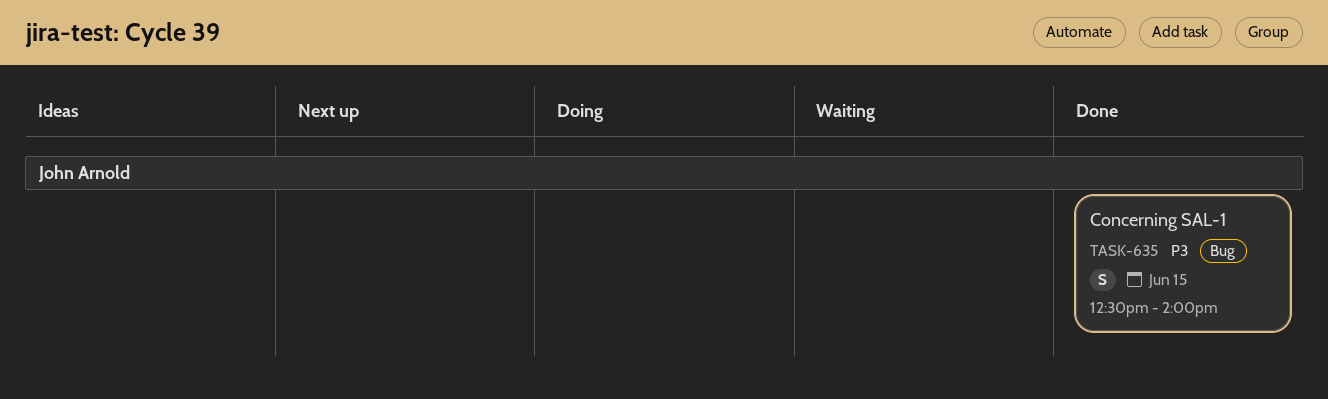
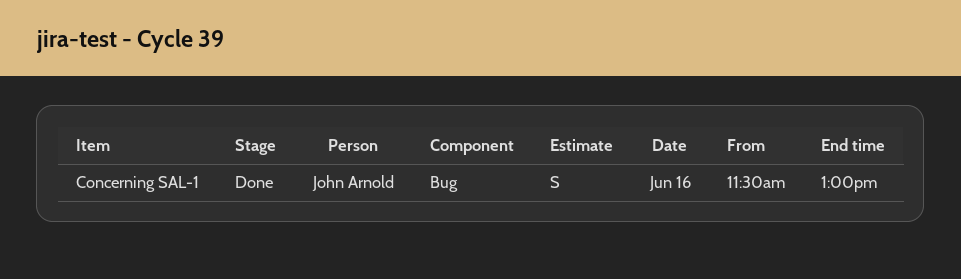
Concerning SAL-1, day: Jun 15 -> Jun 16
Concerning SAL-1, begins: 12:30 -> 11:30
Concerning SAL-1, ends: 14:00 -> 13:00

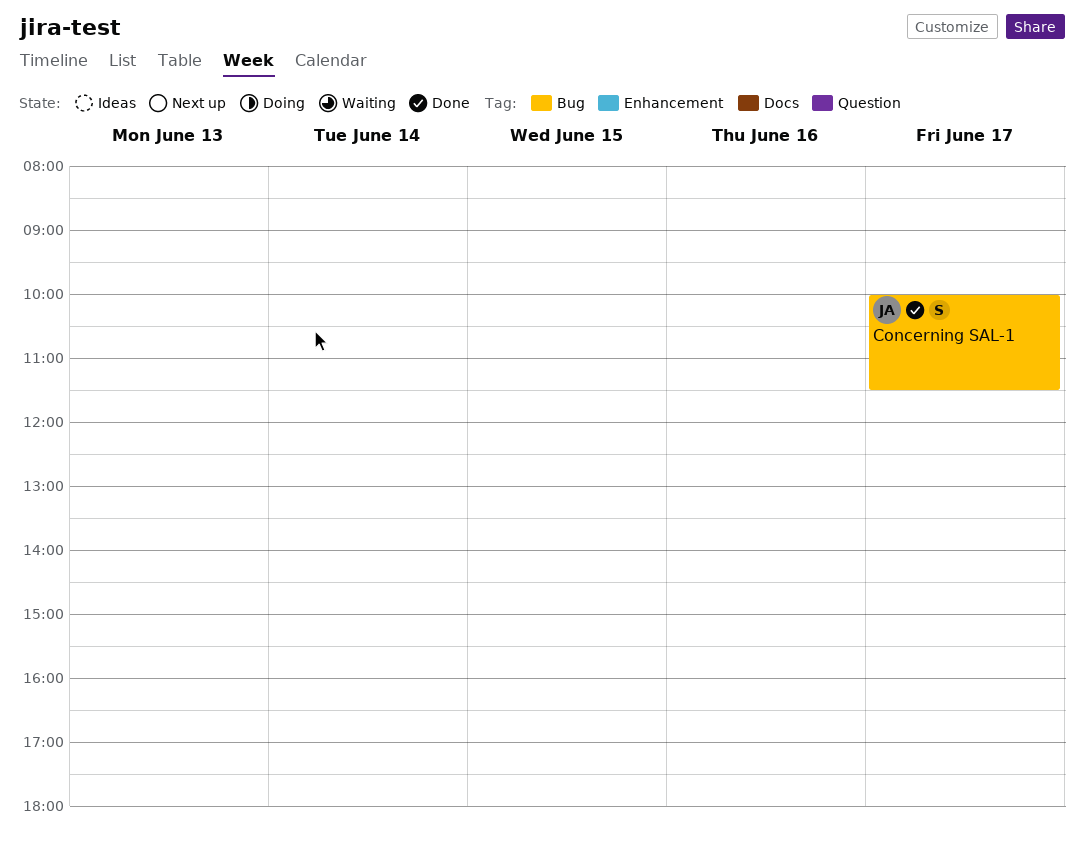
Concerning SAL-1, day: Jun 16 -> Jun 17
Concerning SAL-1, begins: 11:30 -> 10:00
Concerning SAL-1, ends: 13:00 -> 11:30

